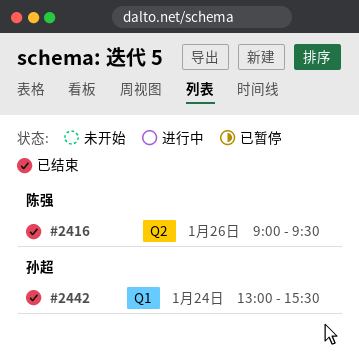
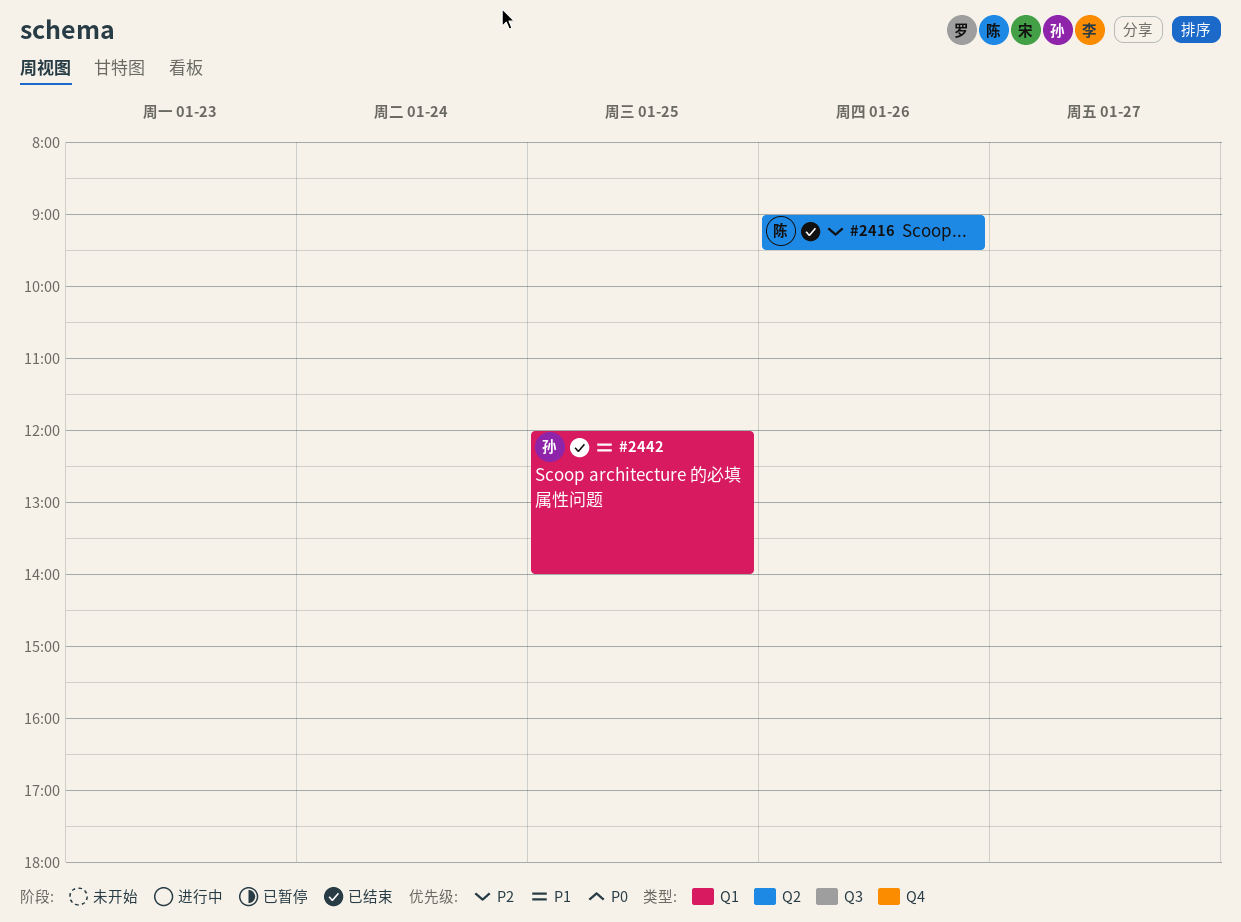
#2442, day: Jan 24 -> Jan 25
#2442, begins: 13:00 -> 12:00
#2442, ends: 15:30 -> 14:00

